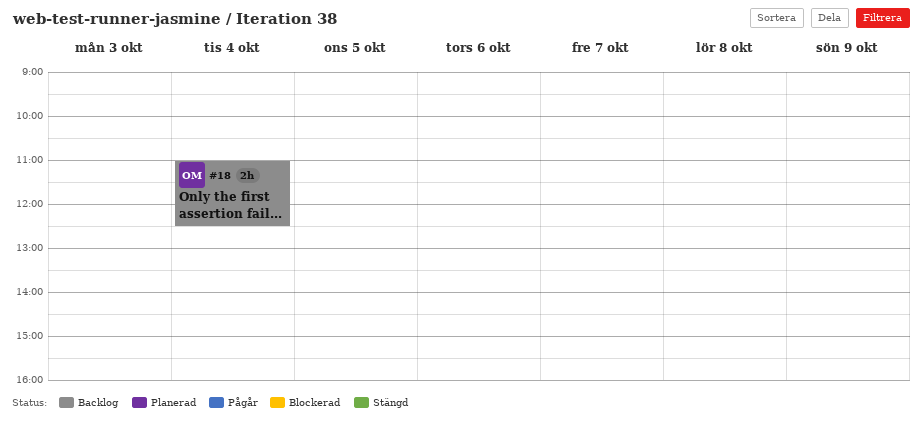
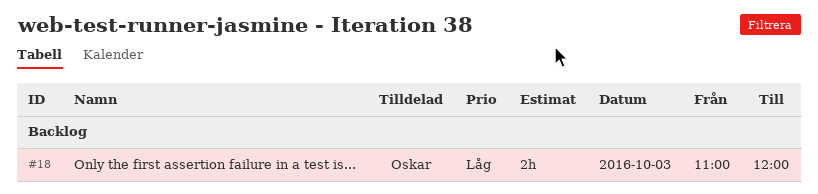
#18, day: Oct 4 -> Oct 3
#18, ends: 12:30 -> 12:00

